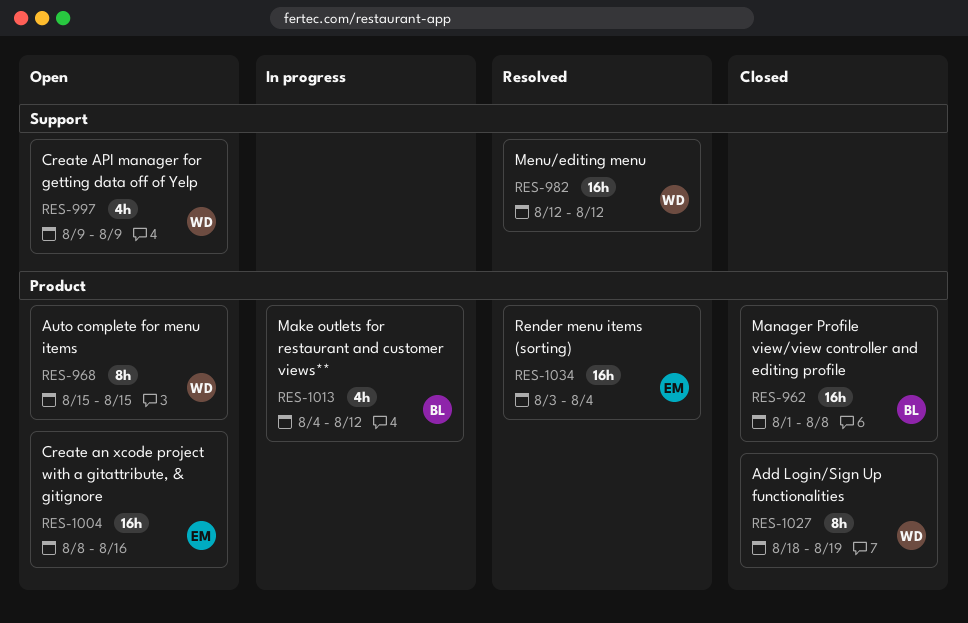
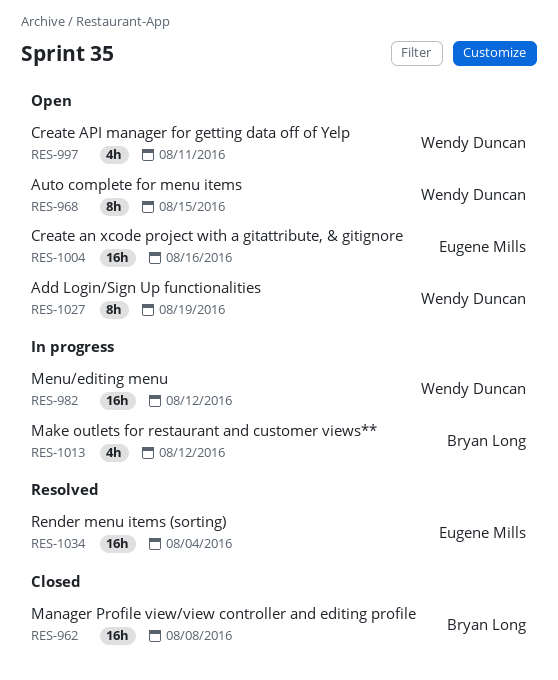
RES-982, status: Resolved -> In progress
RES-997, due: Aug 9 -> Aug 11
RES-1027, status: Closed -> Open

